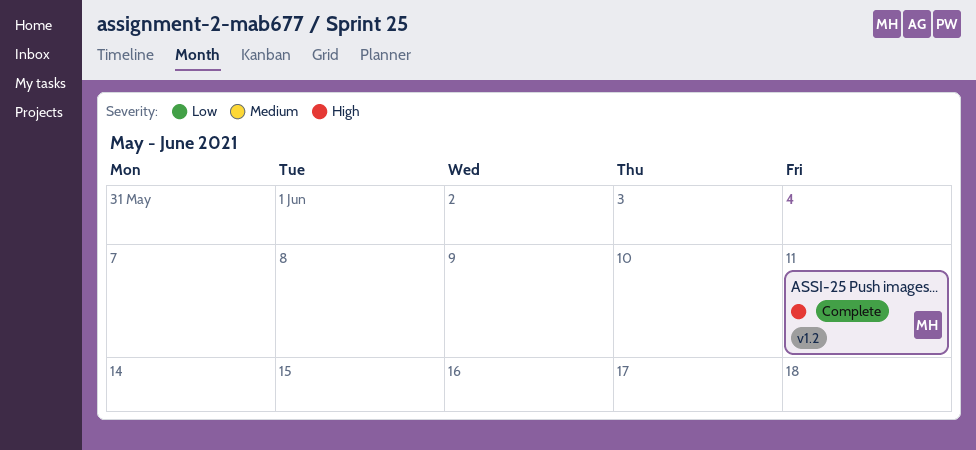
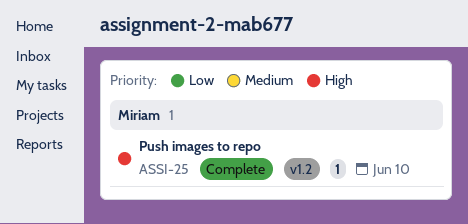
ASSI-25, due: Jun 11 -> Jun 10

